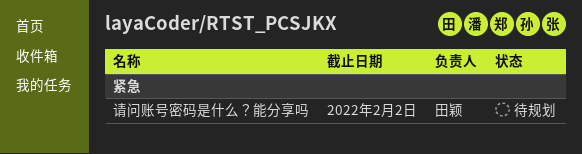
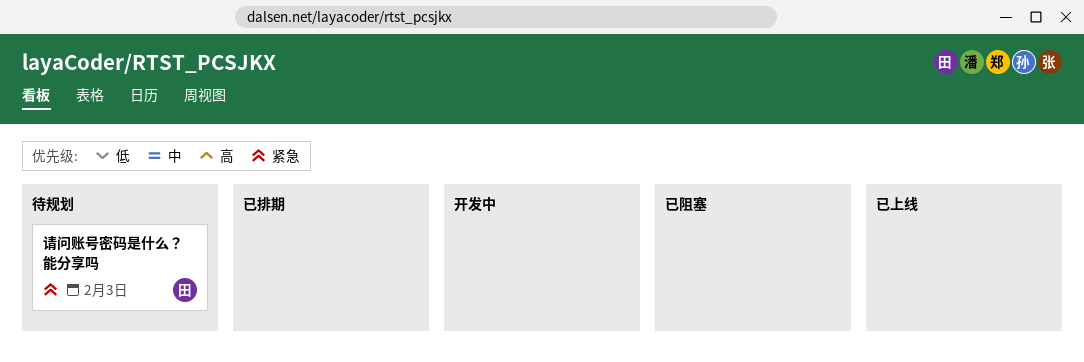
请问账号密码是什么？能分享吗, due: Feb 2 -> Feb 3

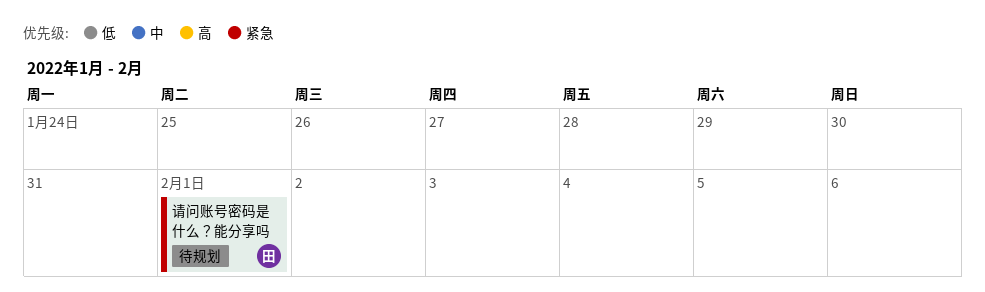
请问账号密码是什么？能分享吗, due: Feb 3 -> Feb 1

